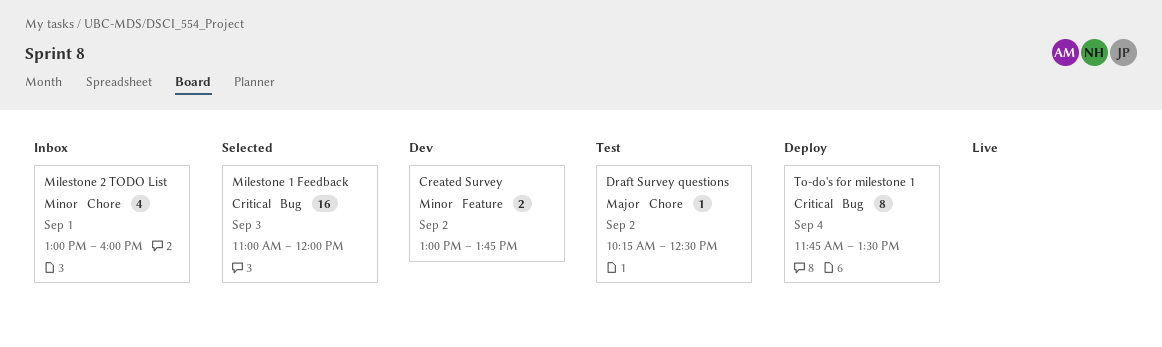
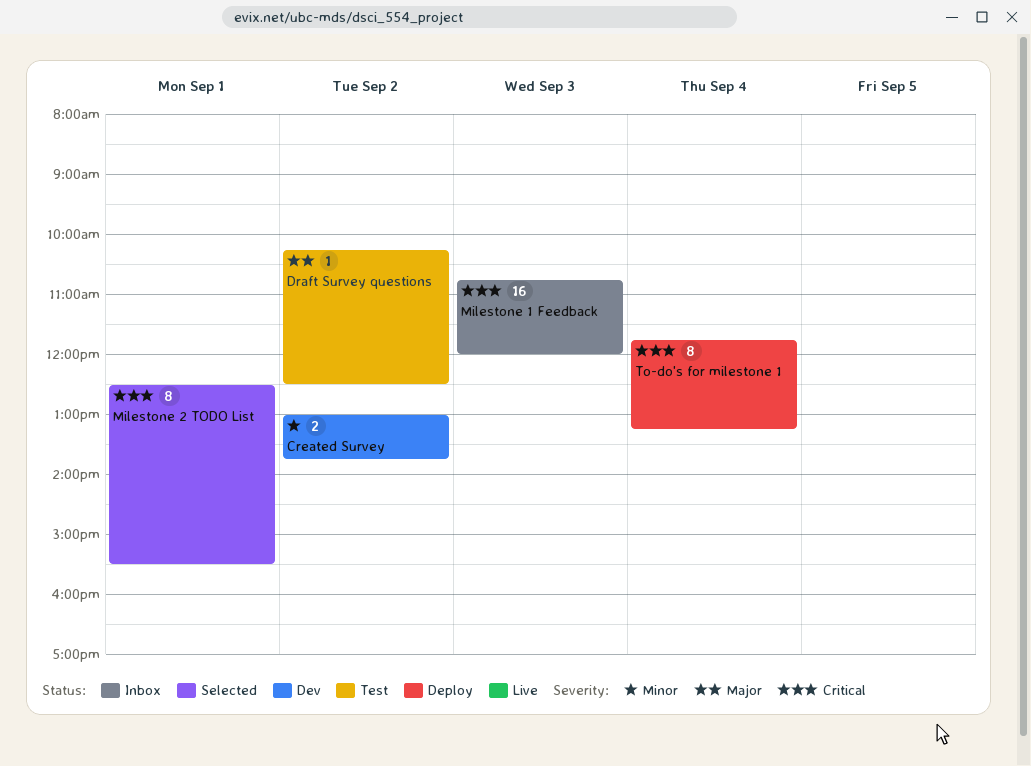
Milestone 1 Feedback, status: Selected -> Inbox
Milestone 1 Feedback, begins: 11:00 -> 10:45
Milestone 2 TODO List, status: Inbox -> Selected
Milestone 2 TODO List, priority: Minor -> Critical
Milestone 2 TODO List, estimate: 4 -> 8
Milestone 2 TODO List, begins: 13:00 -> 12:30
Milestone 2 TODO List, ends: 16:00 -> 15:30
To-do's for milestone 1, ends: 13:30 -> 13:15

